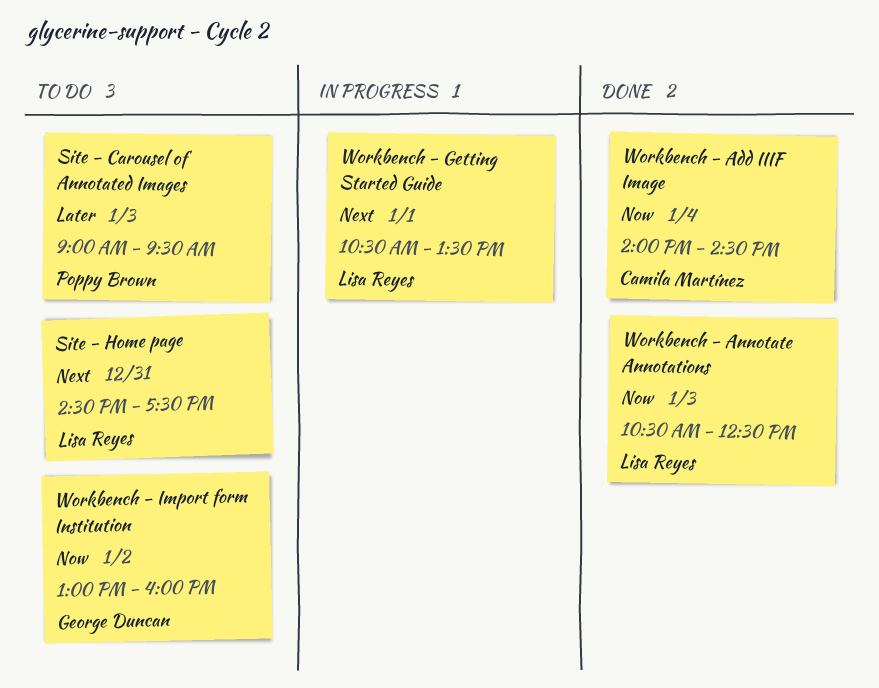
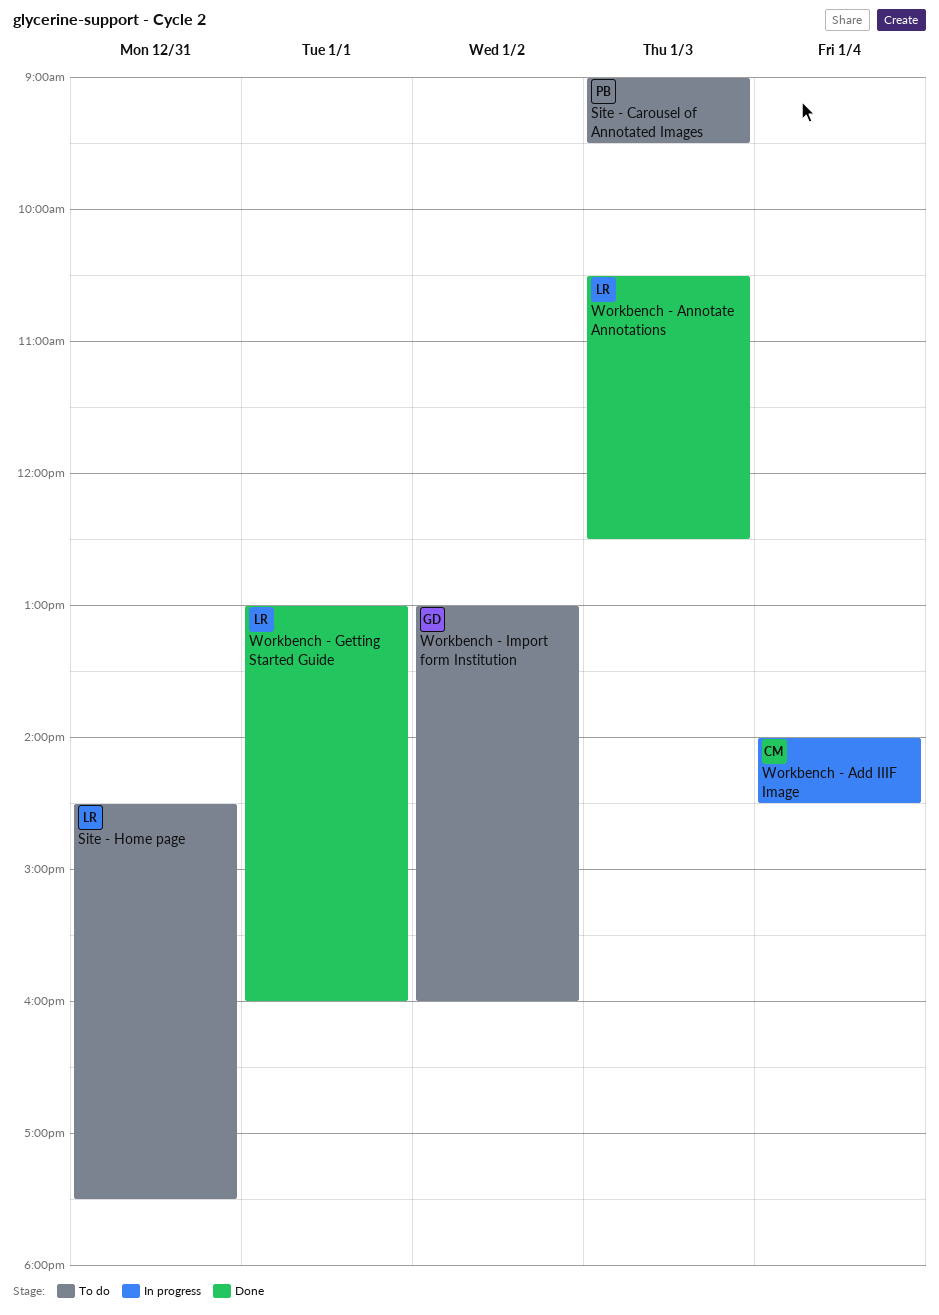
Workbench - Add IIIF Image, status: Done -> In progress
Workbench - Getting Started Guide, status: In progress -> Done
Workbench - Getting Started Guide, begins: 10:30 -> 13:00
Workbench - Getting Started Guide, ends: 13:30 -> 16:00

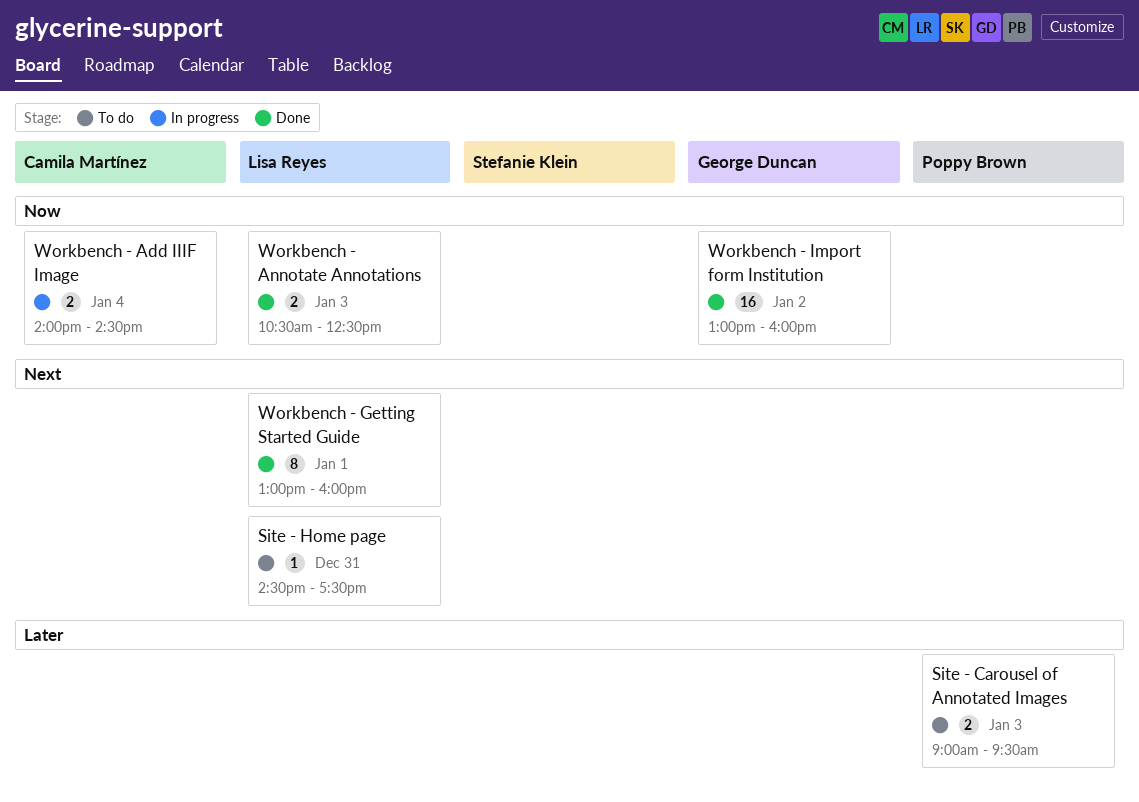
Workbench - Import form Institution, status: To do -> Done

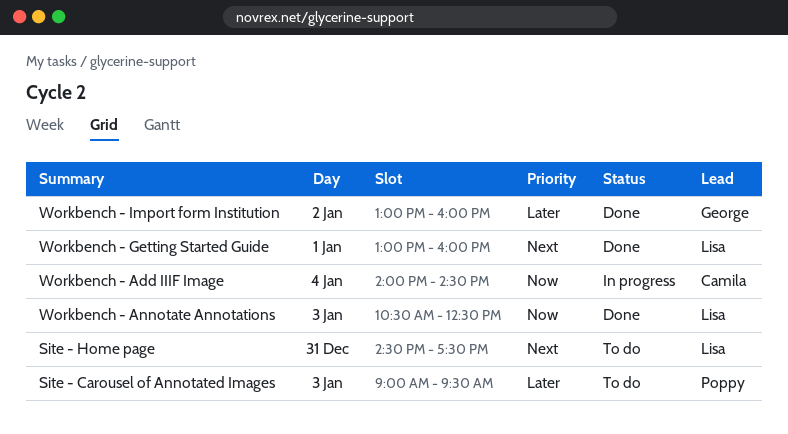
Workbench - Import form Institution, priority: Now -> Later

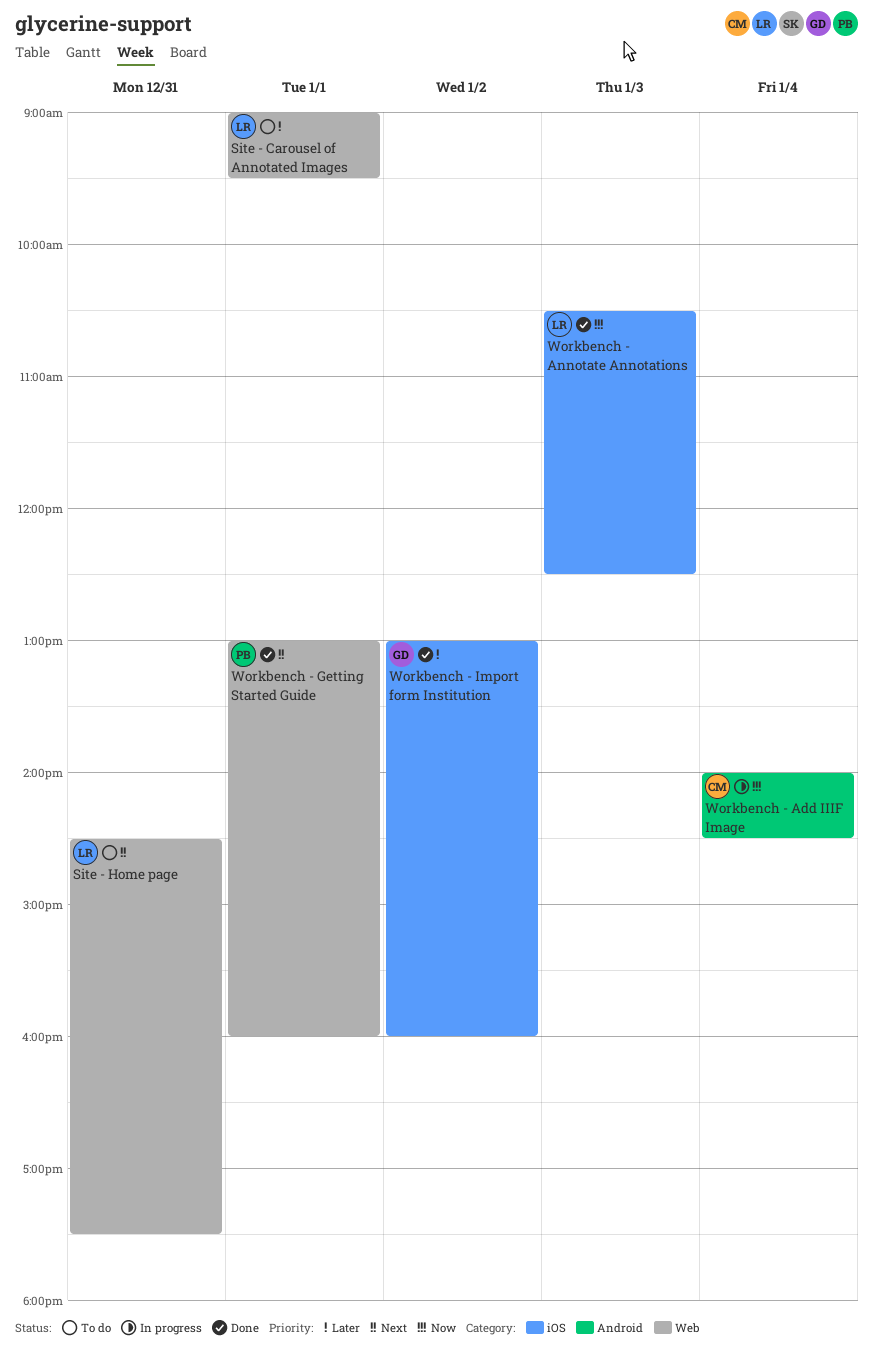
Site - Carousel of Annotated Images, owner: Poppy -> Lisa
Site - Carousel of Annotated Images, day: Jan 3 -> Jan 1
Workbench - Getting Started Guide, owner: Lisa -> Poppy

